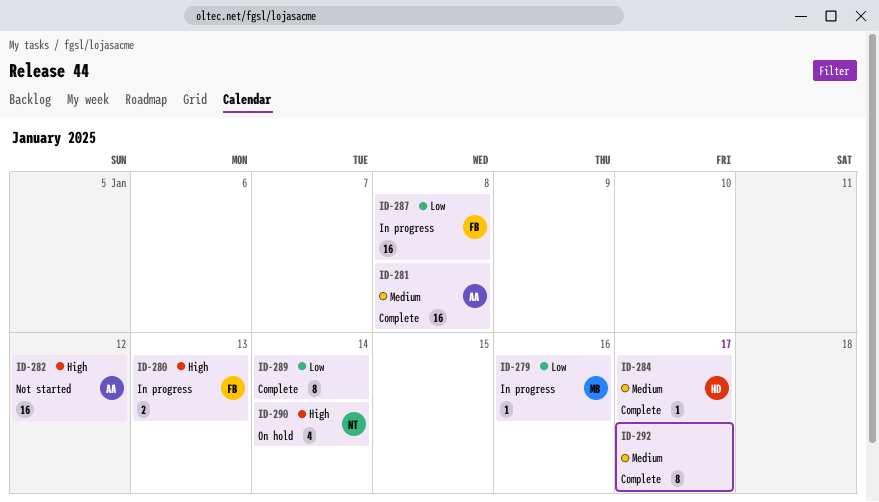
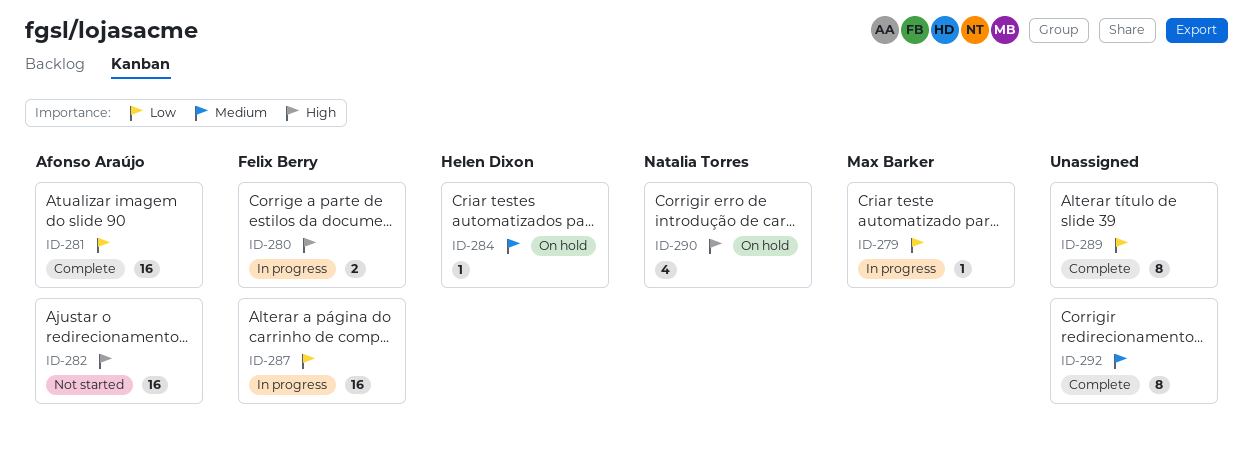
ID-281, priority: Medium -> Low
ID-284, status: Complete -> On hold

